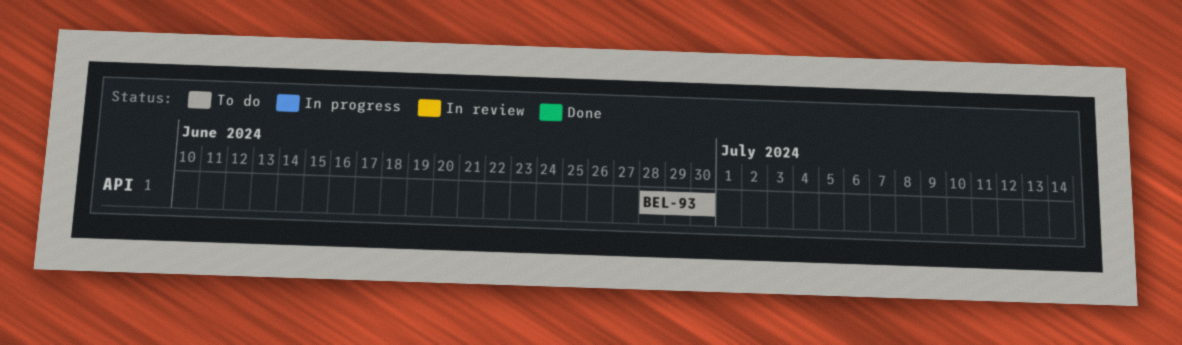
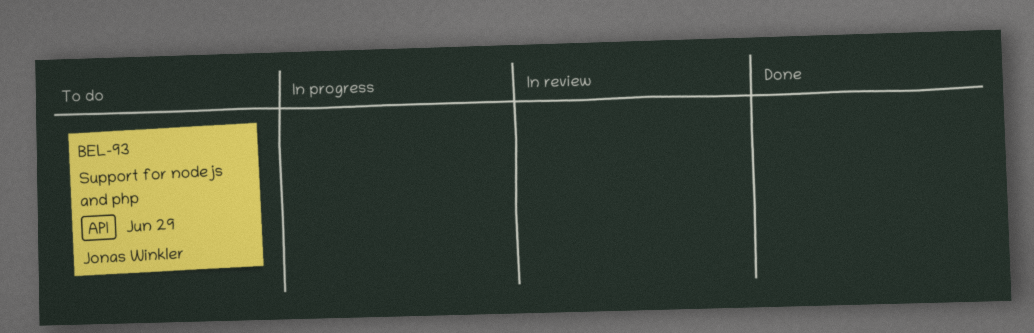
BEL-93, due: Jun 30 -> Jun 29

